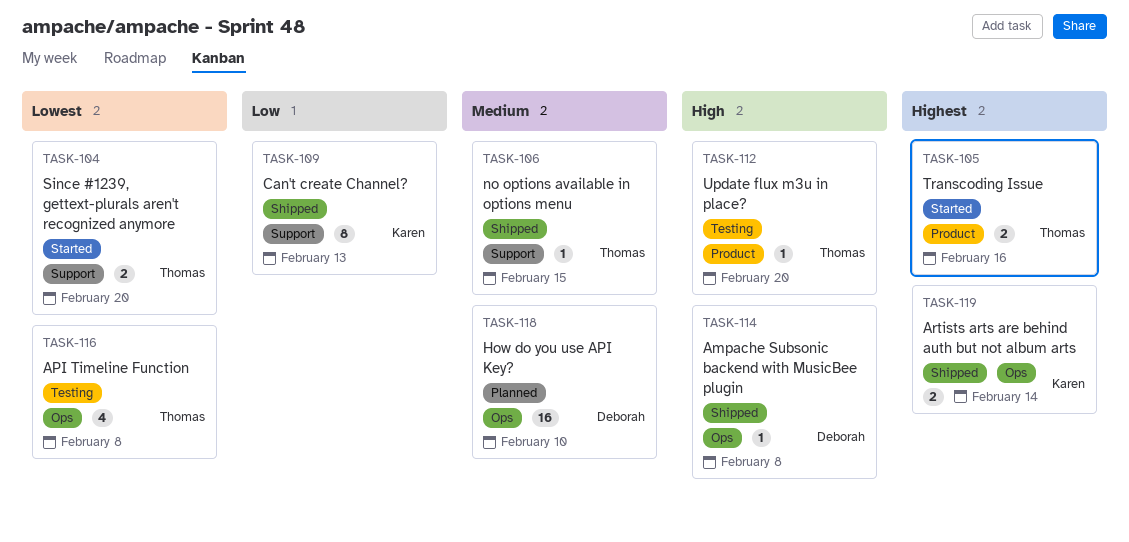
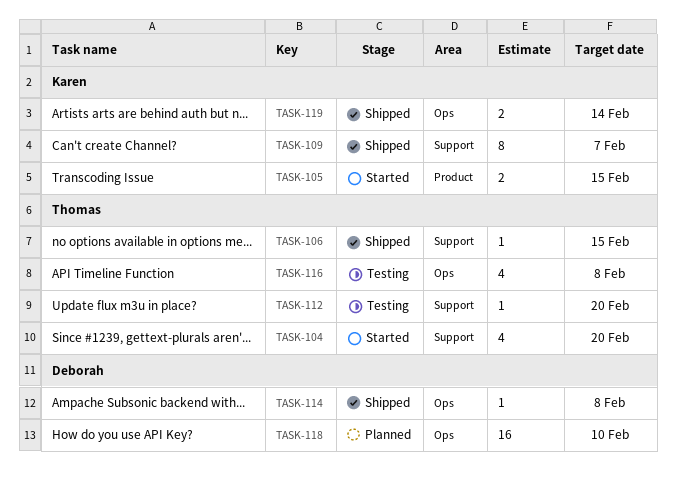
TASK-104, estimate: 2 -> 4
TASK-105, owner: Thomas -> Karen
TASK-105, due: Feb 16 -> Feb 15
TASK-109, due: Feb 13 -> Feb 7
TASK-112, label: Product -> Support

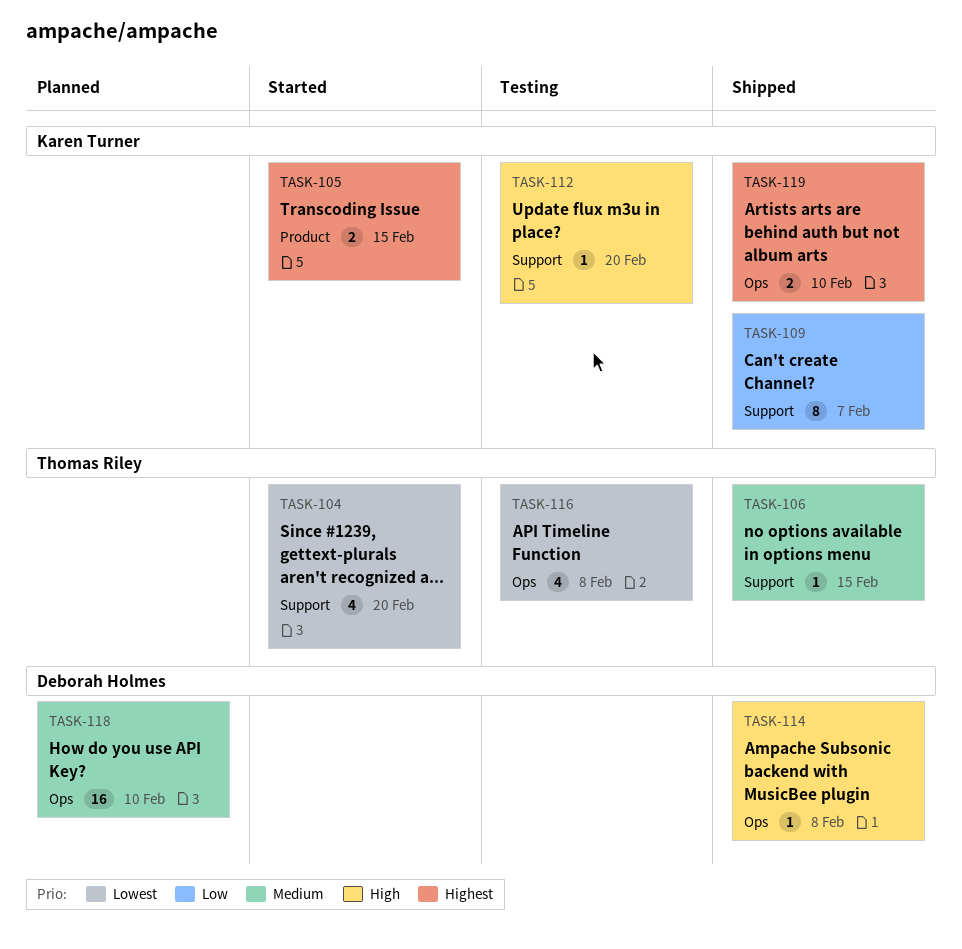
TASK-112, owner: Thomas Riley -> Karen Turner
TASK-119, due: Feb 14 -> Feb 10

